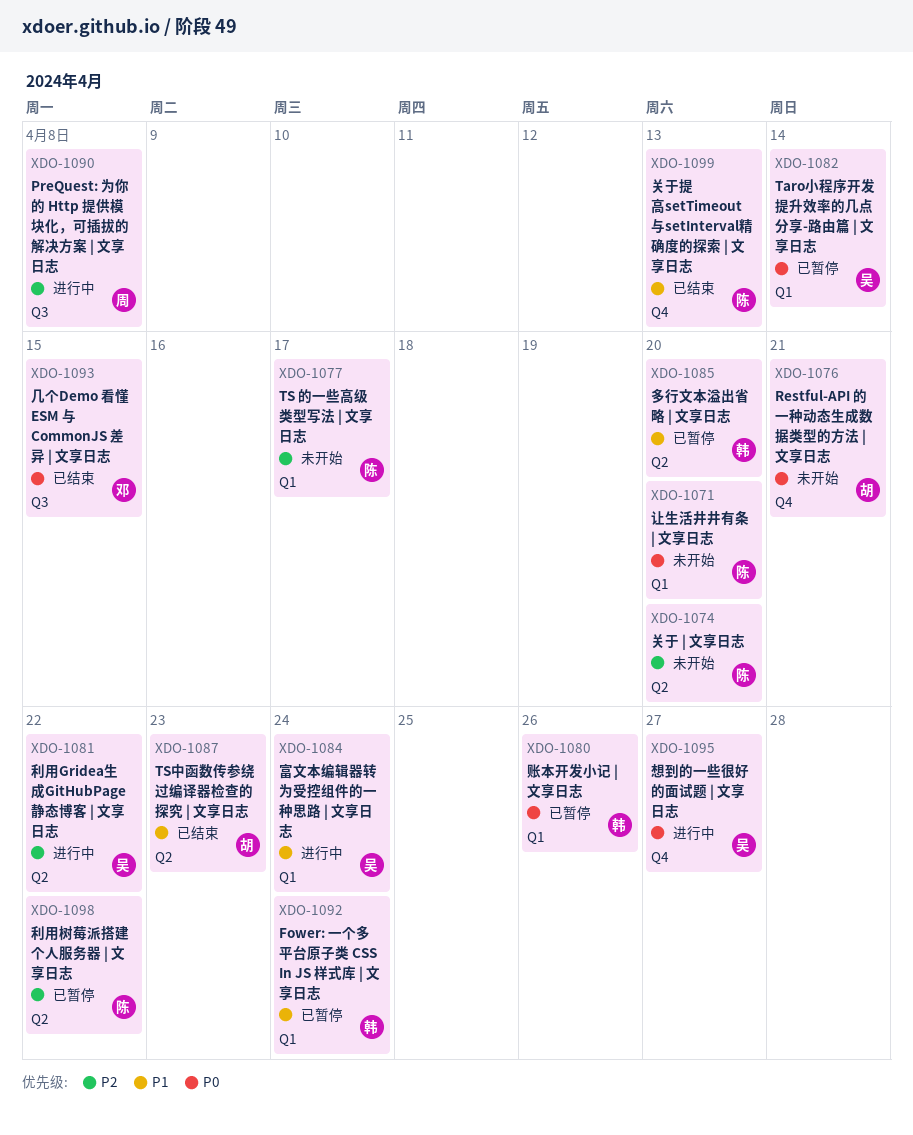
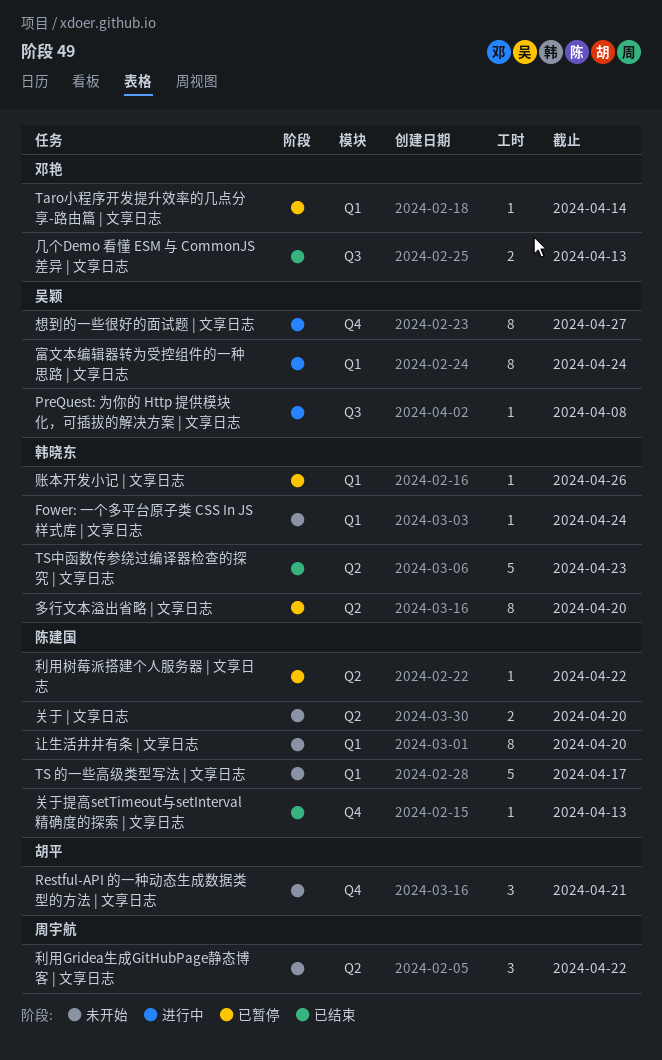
Fower: 一个多平台原子类 CSS In JS 样式库 | 文享日志, status: 已暂停 -> 未开始
PreQuest: 为你的 Http 提供模块化，可插拔的解决方案 | 文享日志, owner: 周宇航 -> 吴颖
Taro小程序开发提升效率的几点分享-路由篇 | 文享日志, owner: 吴颖 -> 邓艳
TS中函数传参绕过编译器检查的探究 | 文享日志, owner: 胡平 -> 韩晓东
几个Demo 看懂 ESM 与 CommonJS 差异 | 文享日志, due: Apr 15 -> Apr 13
利用Gridea生成GitHubPage静态博客 | 文享日志, status: 进行中 -> 未开始
利用Gridea生成GitHubPage静态博客 | 文享日志, owner: 吴颖 -> 周宇航

